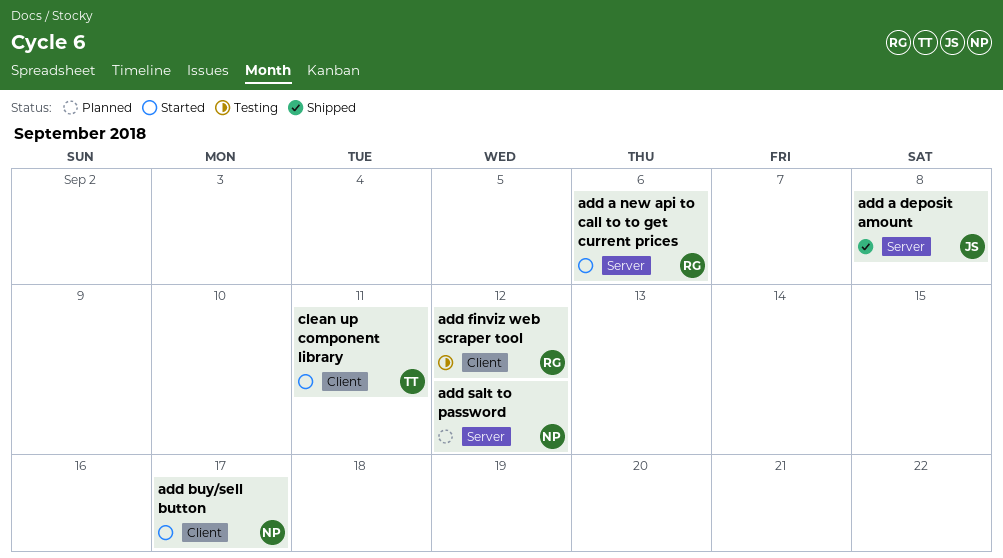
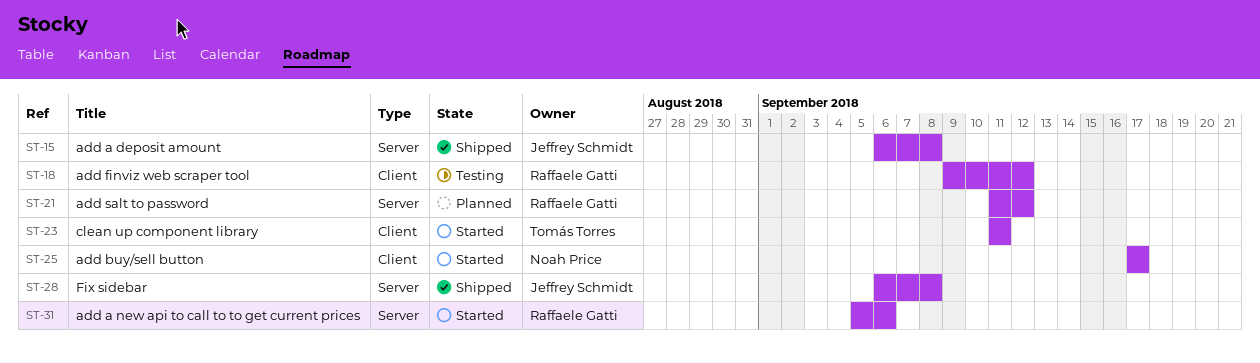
add salt to password, owner: Noah Price -> Raffaele Gatti
Fix sidebar: none -> present

